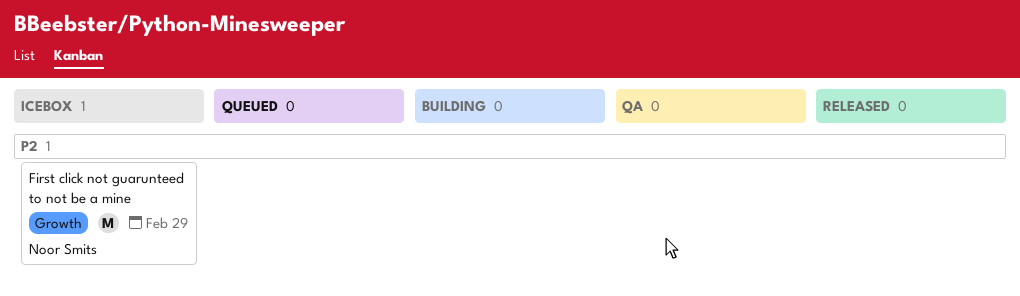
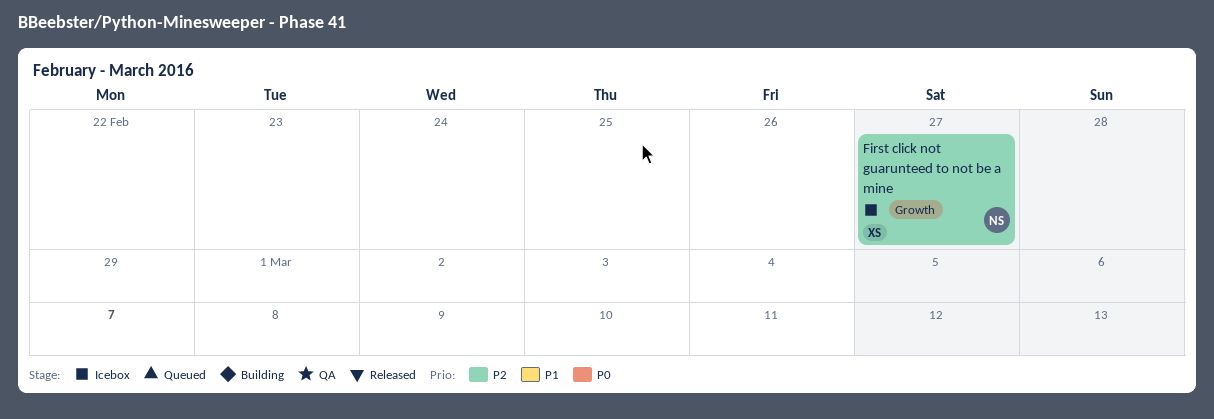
First click not guarunteed to not be a mine, estimate: M -> XS
First click not guarunteed to not be a mine, due: Feb 29 -> Feb 27

